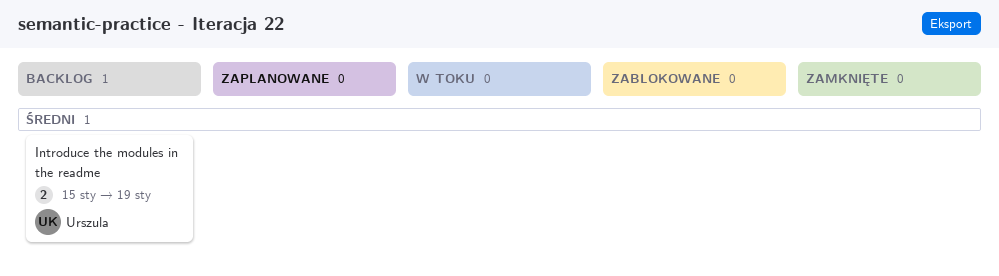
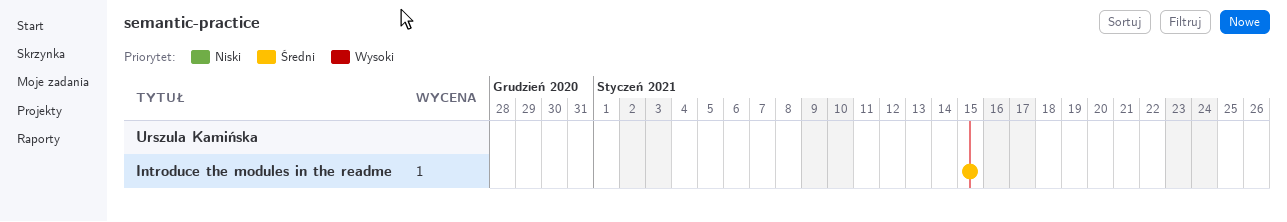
Introduce the modules in the readme, estimate: 2 -> 1
Introduce the modules in the readme, due: Jan 19 -> Jan 15

